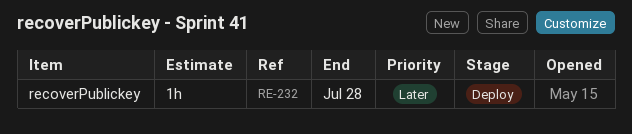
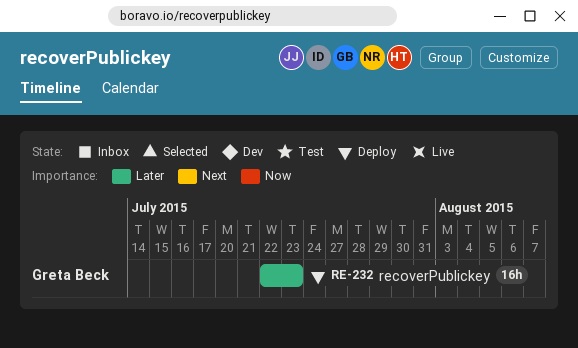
RE-232, estimate: 1h -> 16h
RE-232, due: Jul 28 -> Jul 23

